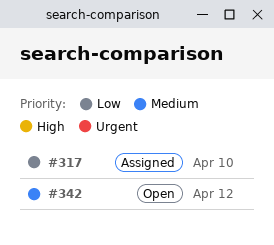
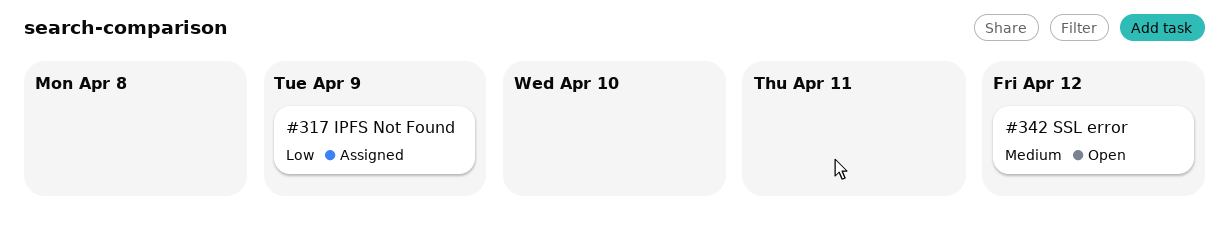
#317, due: Apr 10 -> Apr 9

